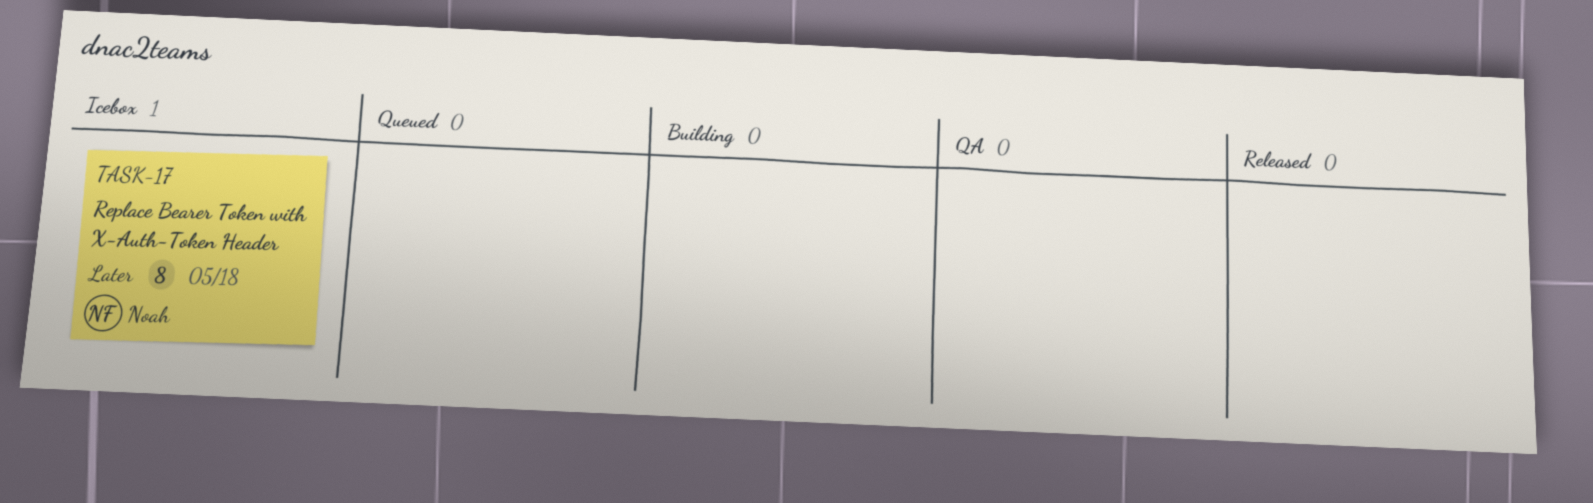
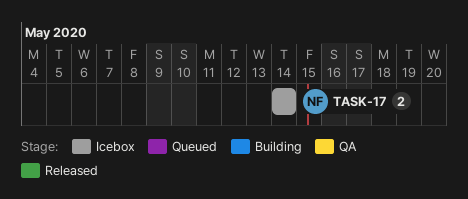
TASK-17, estimate: 8 -> 2
TASK-17, due: May 18 -> May 14

